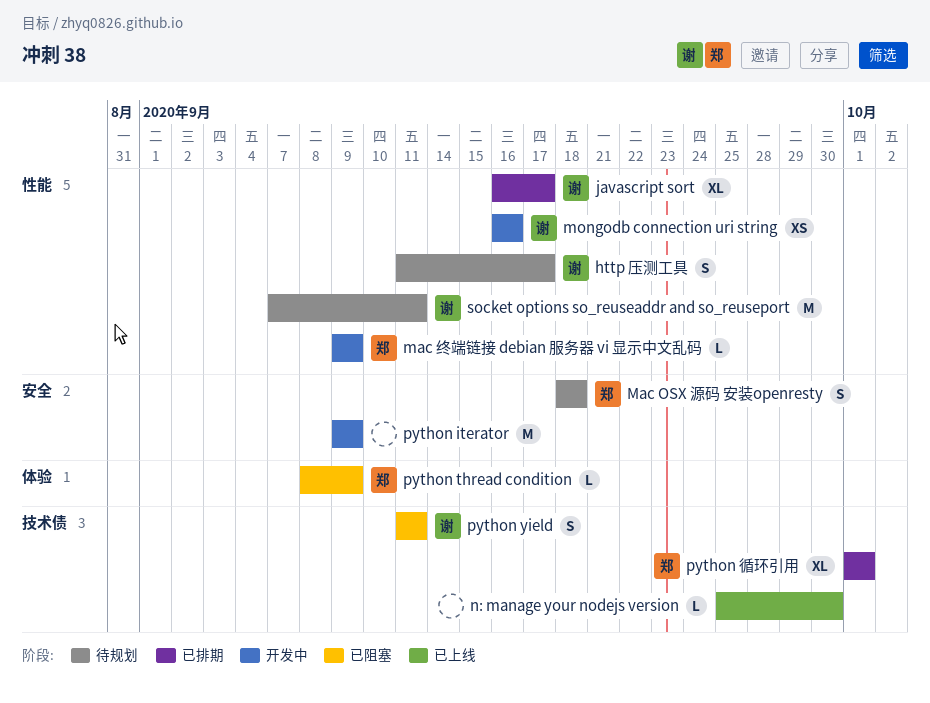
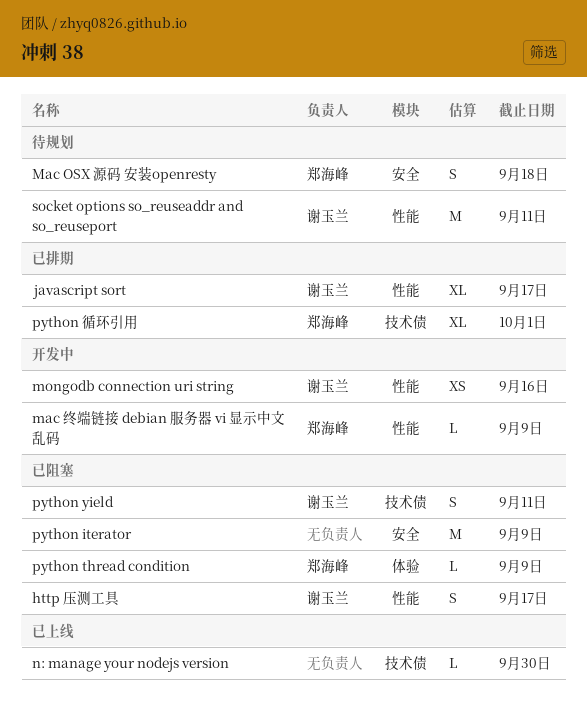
http 压测工具, status: 待规划 -> 已阻塞
python iterator, status: 开发中 -> 已阻塞

